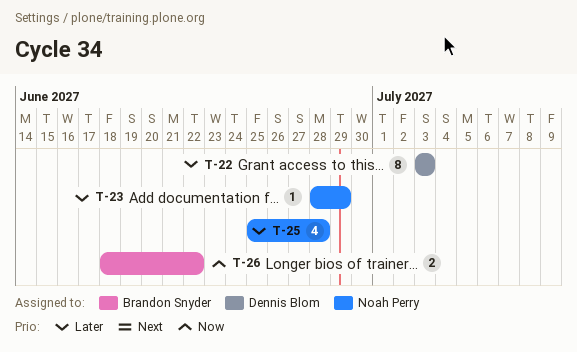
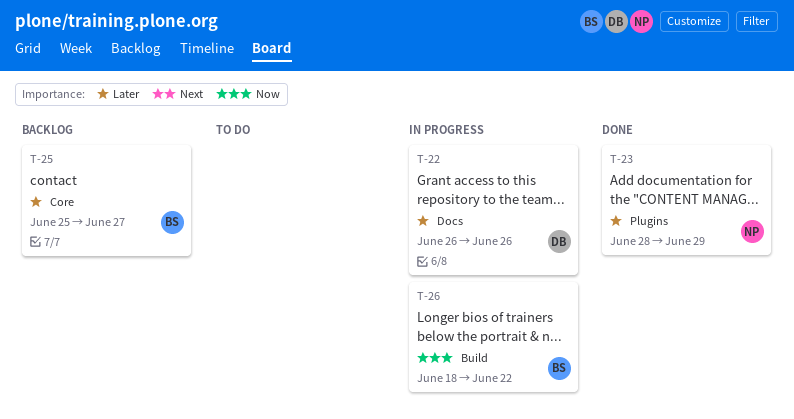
T-22, start: Jul 3 -> Jun 26
T-22, due: Jul 3 -> Jun 26
T-25, owner: Noah Perry -> Brandon Snyder
T-25, due: Jun 28 -> Jun 27

